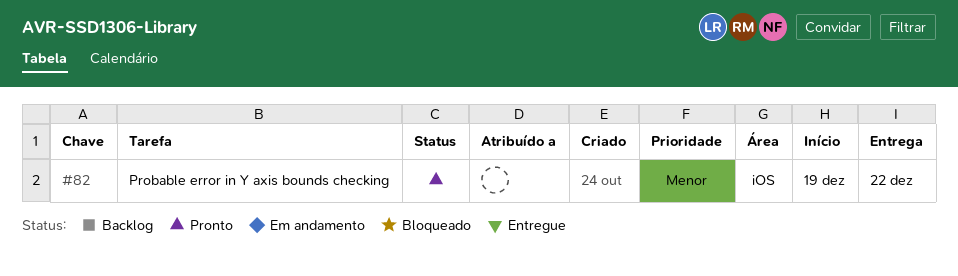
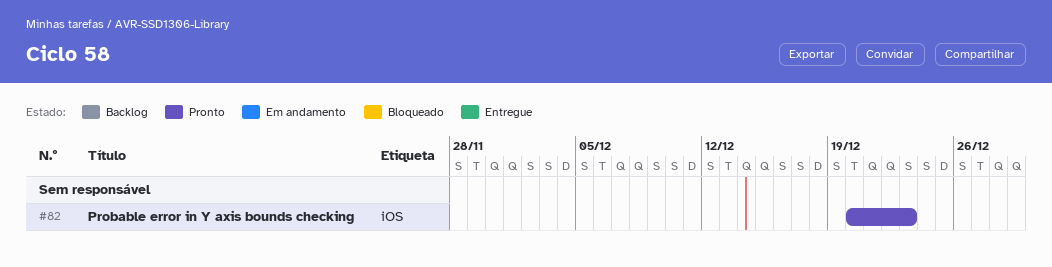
#82, start: Dec 19 -> Dec 20
#82, due: Dec 22 -> Dec 23

